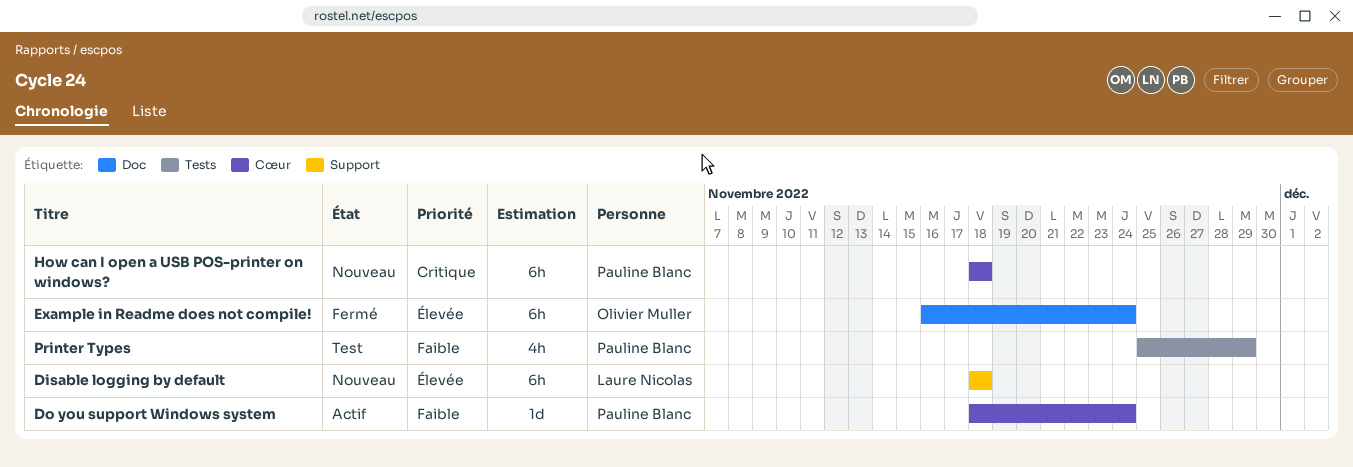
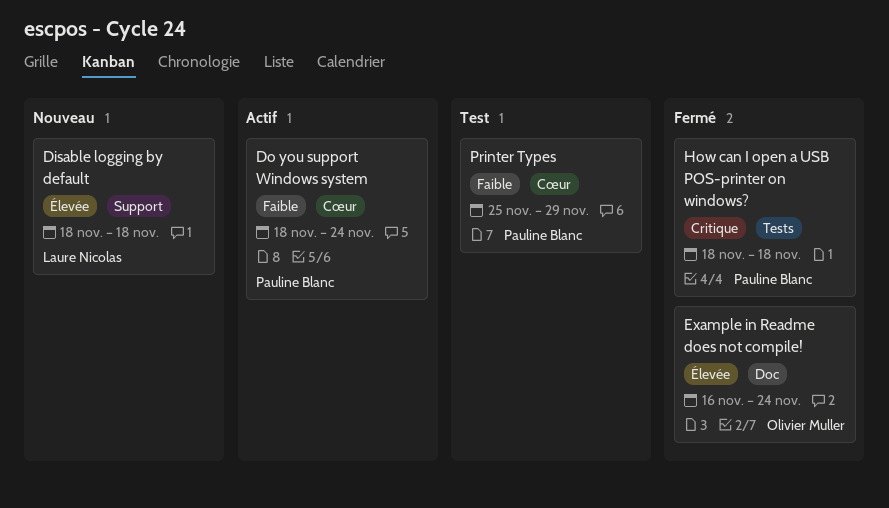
How can I open a USB POS-printer on windows?, status: Nouveau -> Fermé
How can I open a USB POS-printer on windows?, label: Cœur -> Tests
Printer Types, label: Tests -> Cœur

